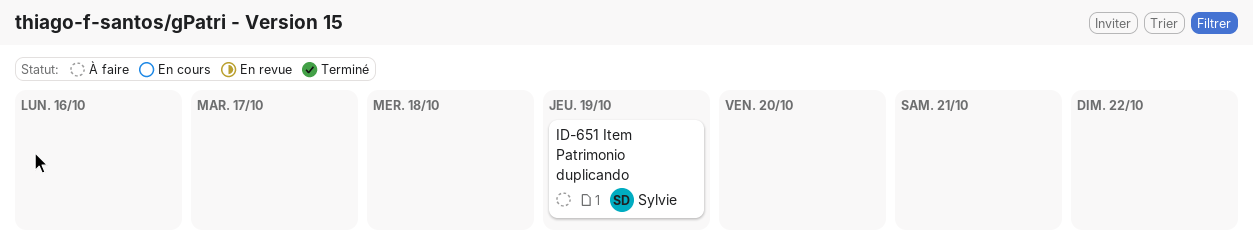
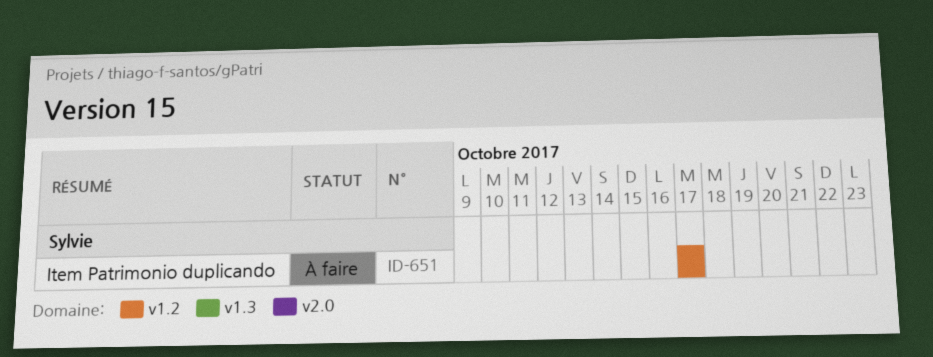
ID-651, due: Oct 19 -> Oct 17

